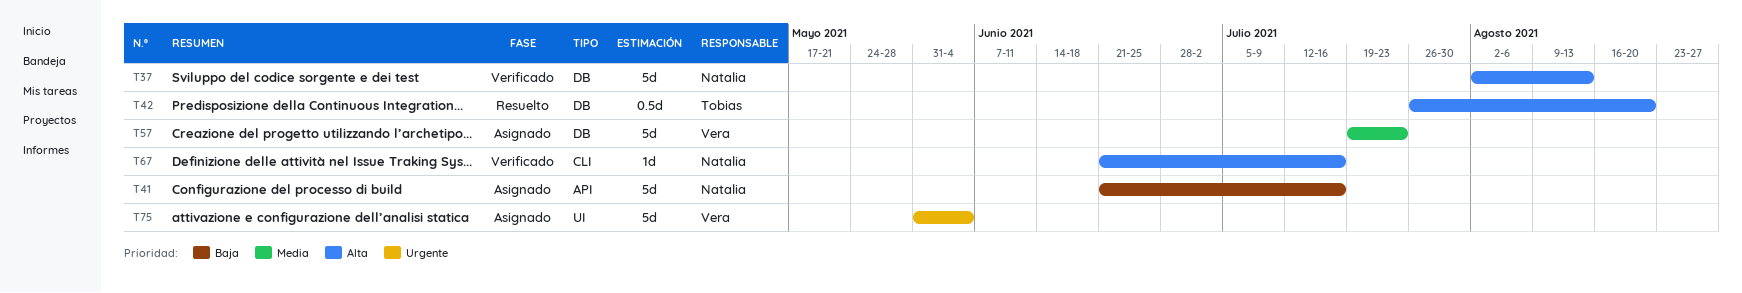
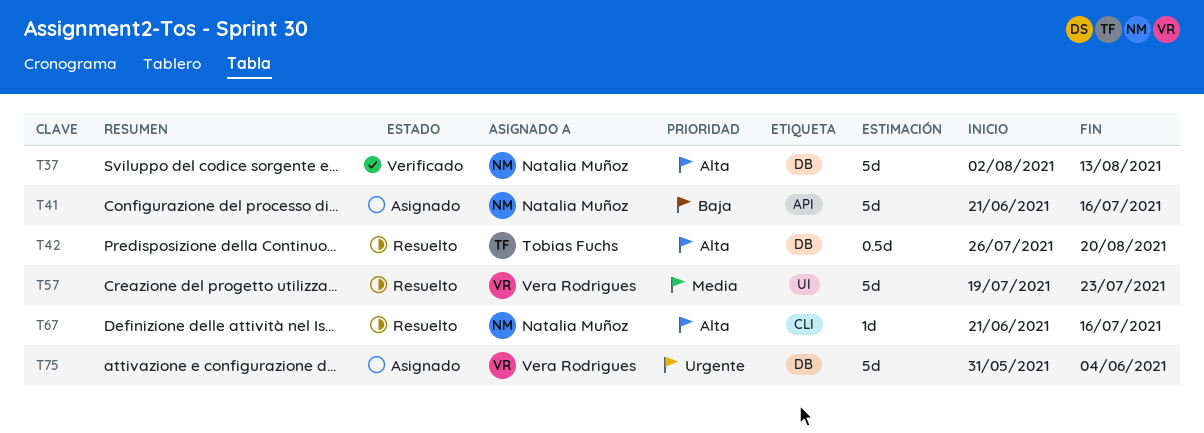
T57, status: Asignado -> Resuelto
T57, label: DB -> UI
T67, status: Verificado -> Resuelto
T75, label: UI -> DB

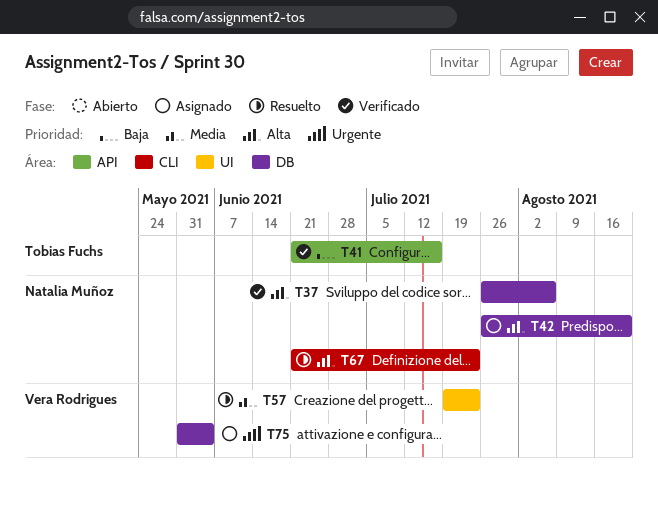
T37, start: Aug 2 -> Jul 26
T37, due: Aug 13 -> Aug 6
T41, status: Asignado -> Verificado
T41, owner: Natalia Muñoz -> Tobias Fuchs
T42, status: Resuelto -> Asignado
T42, owner: Tobias Fuchs -> Natalia Muñoz
T67, due: Jul 16 -> Jul 23

